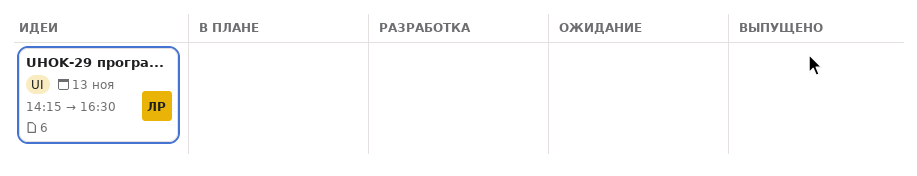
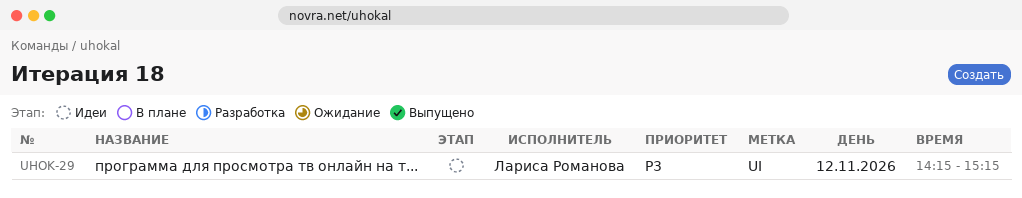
UHOK-29, day: Nov 13 -> Nov 12
UHOK-29, ends: 16:30 -> 15:15

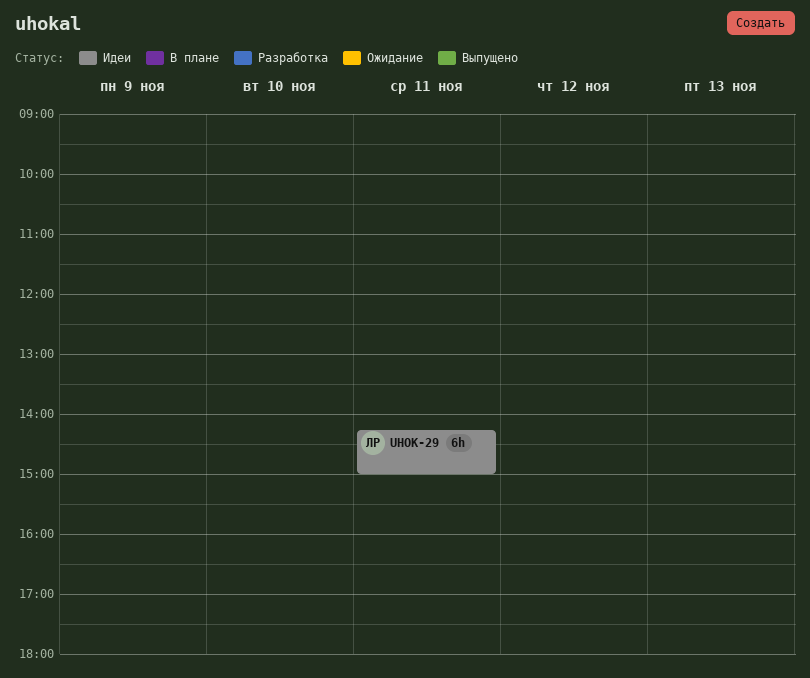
UHOK-29, day: Nov 12 -> Nov 11
UHOK-29, ends: 15:15 -> 15:00

